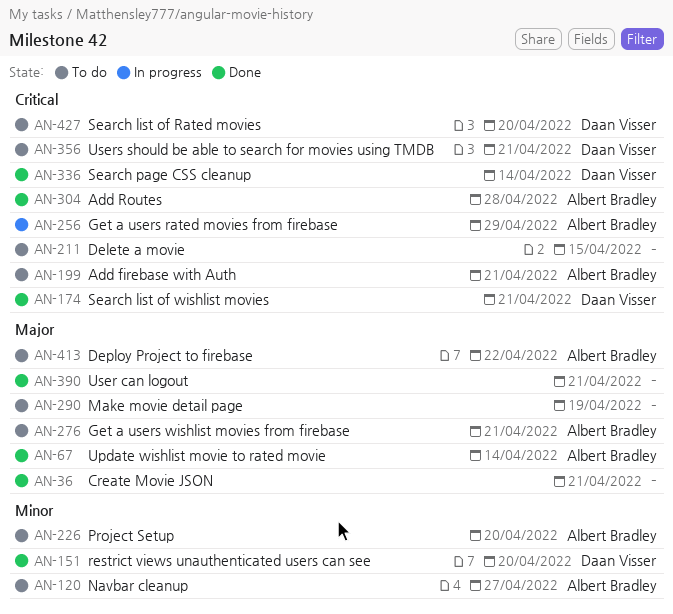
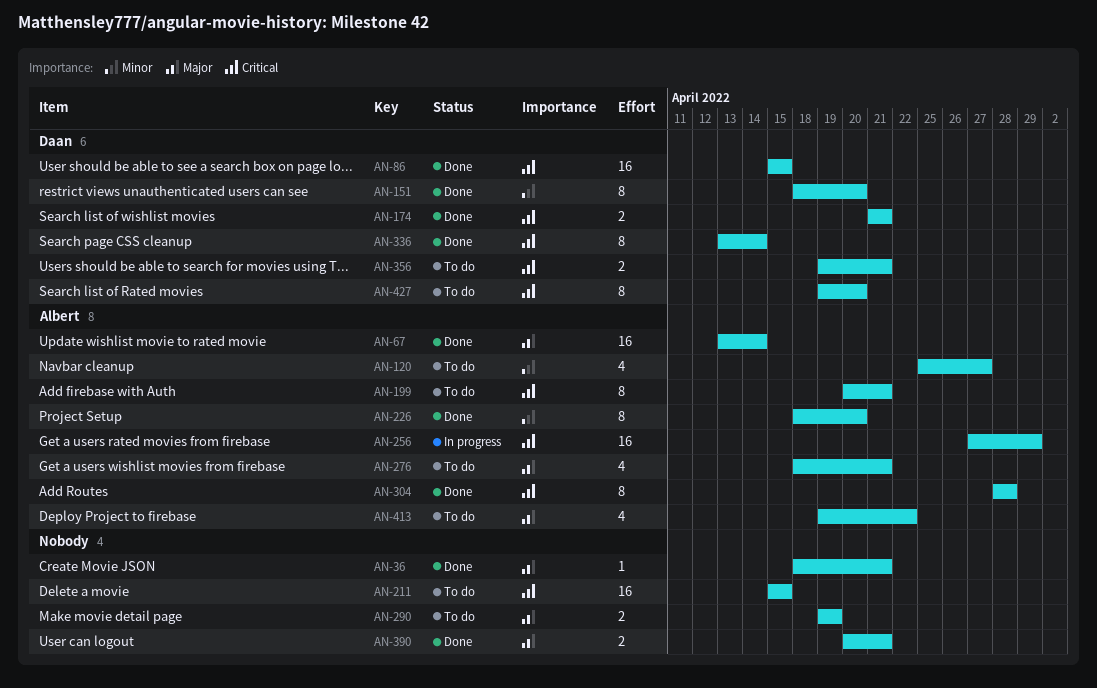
AN-86: none -> present
AN-226, status: To do -> Done

